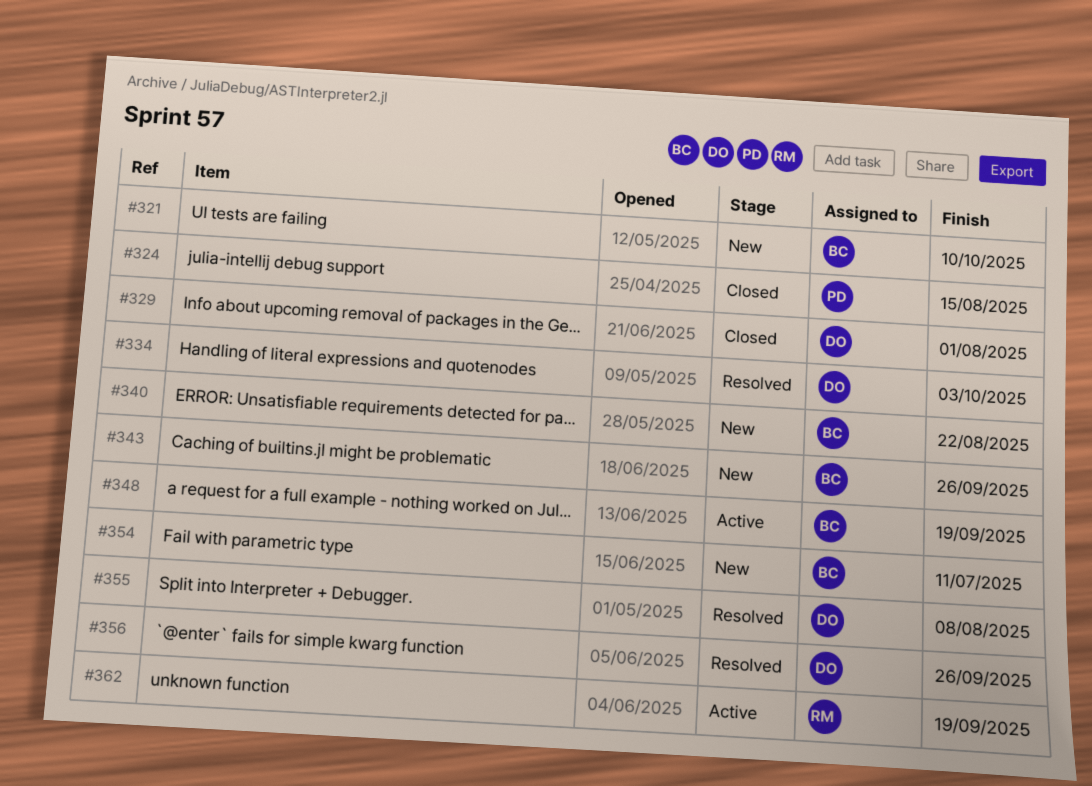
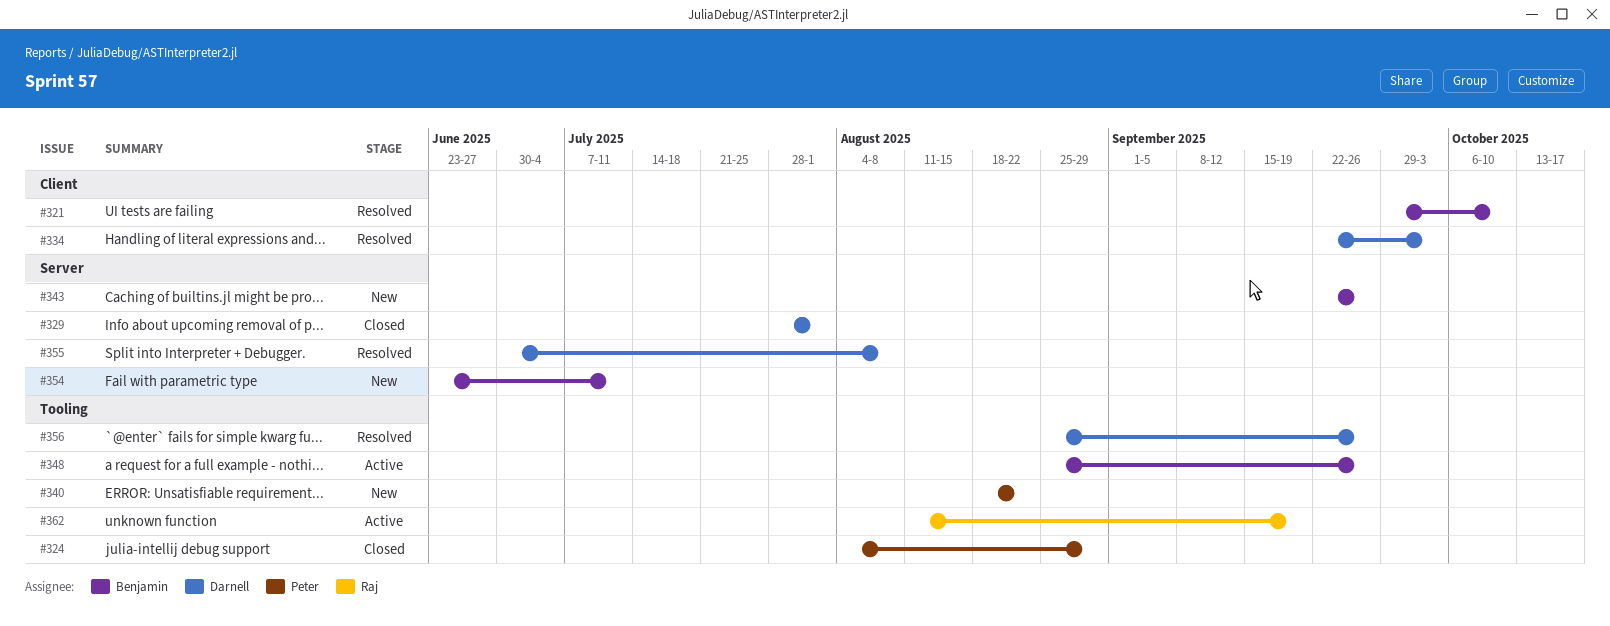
#321, status: New -> Resolved
#324, due: Aug 15 -> Aug 29
#340, owner: Benjamin -> Peter
#348, due: Sep 19 -> Sep 26

